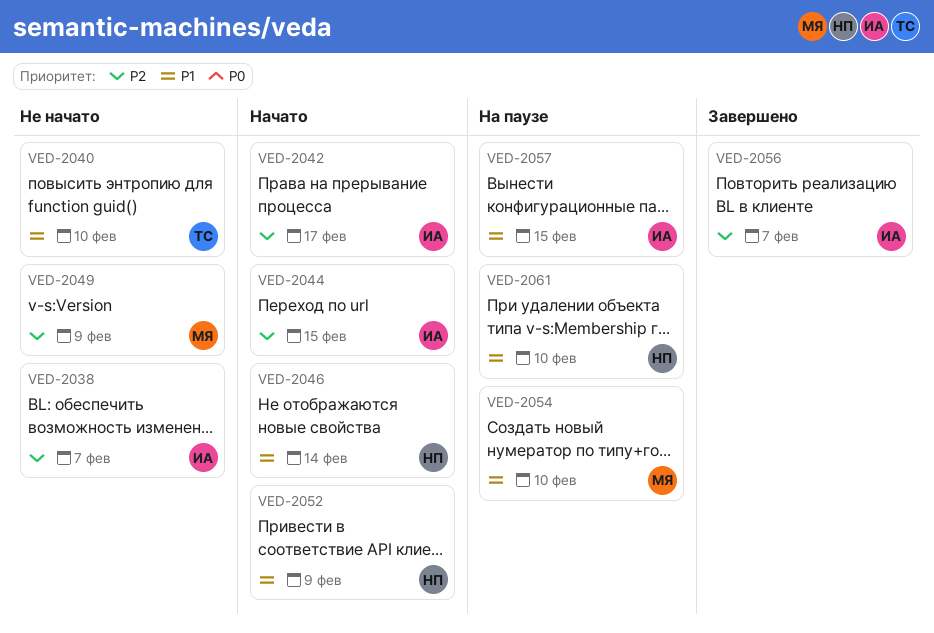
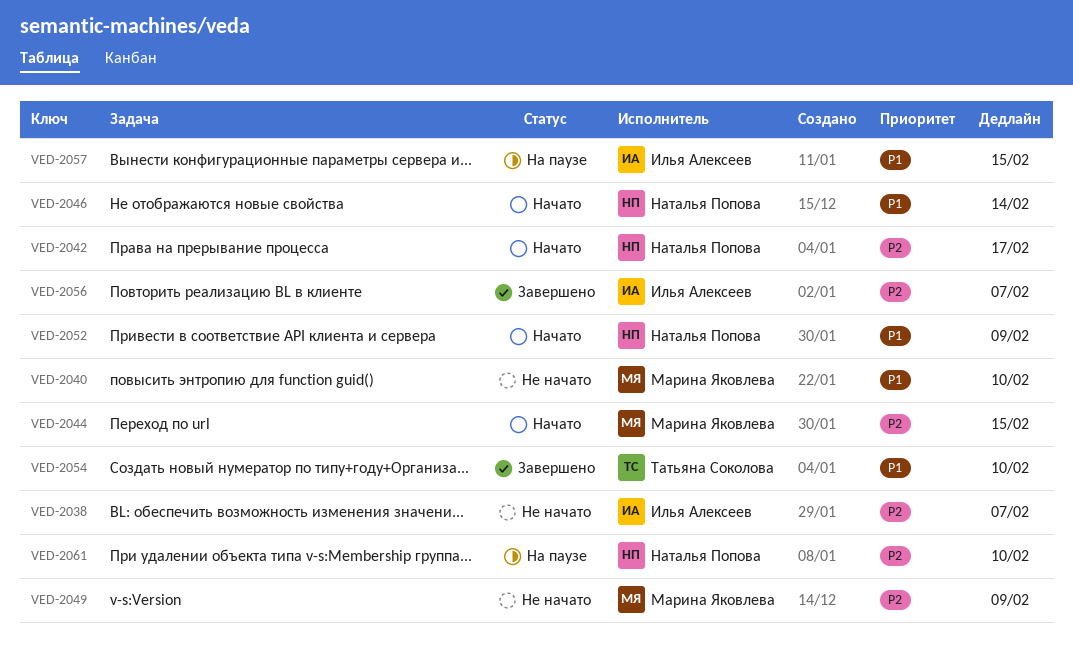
VED-2040, owner: Татьяна Соколова -> Марина Яковлева
VED-2042, owner: Илья Алексеев -> Наталья Попова
VED-2044, owner: Илья Алексеев -> Марина Яковлева
VED-2054, status: На паузе -> Завершено
VED-2054, owner: Марина Яковлева -> Татьяна Соколова
VED-2061, priority: P1 -> P2

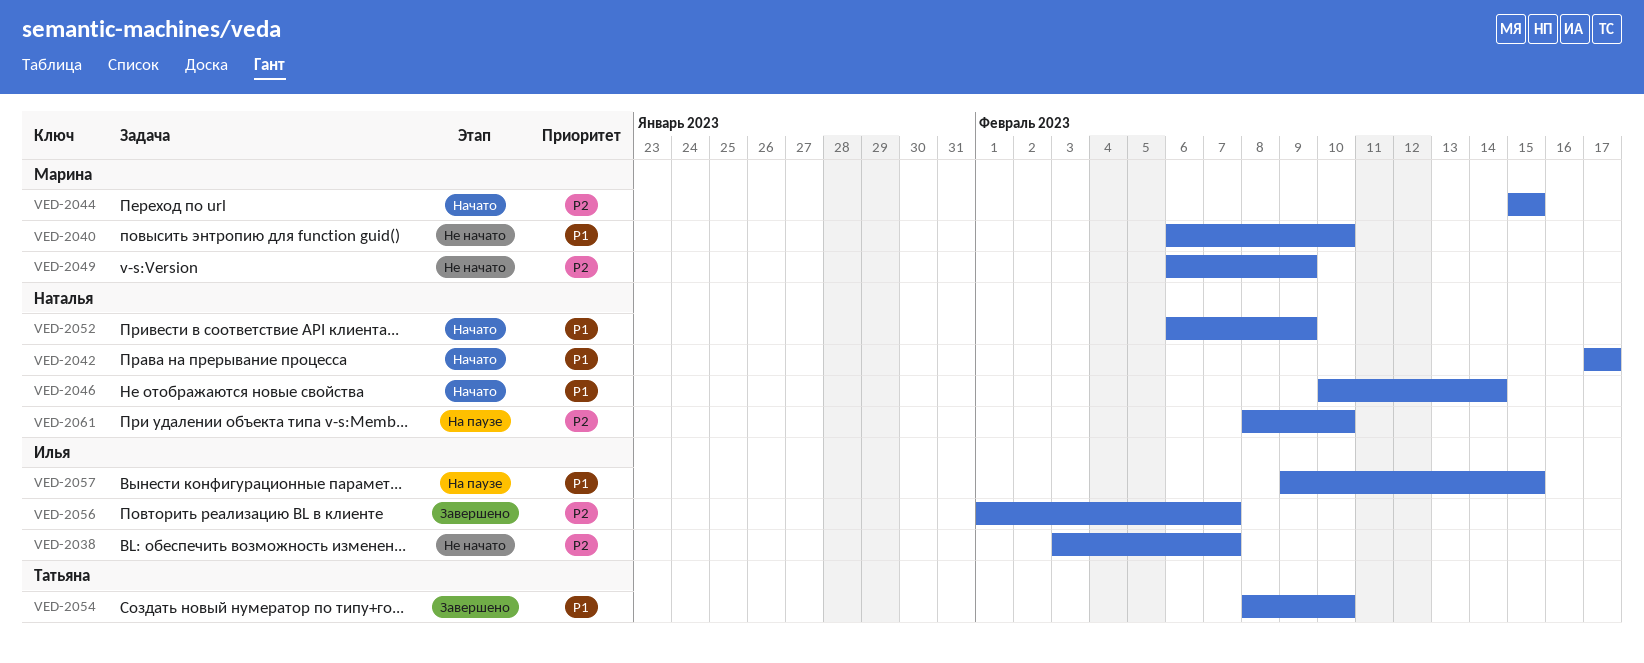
VED-2042, priority: P2 -> P1

